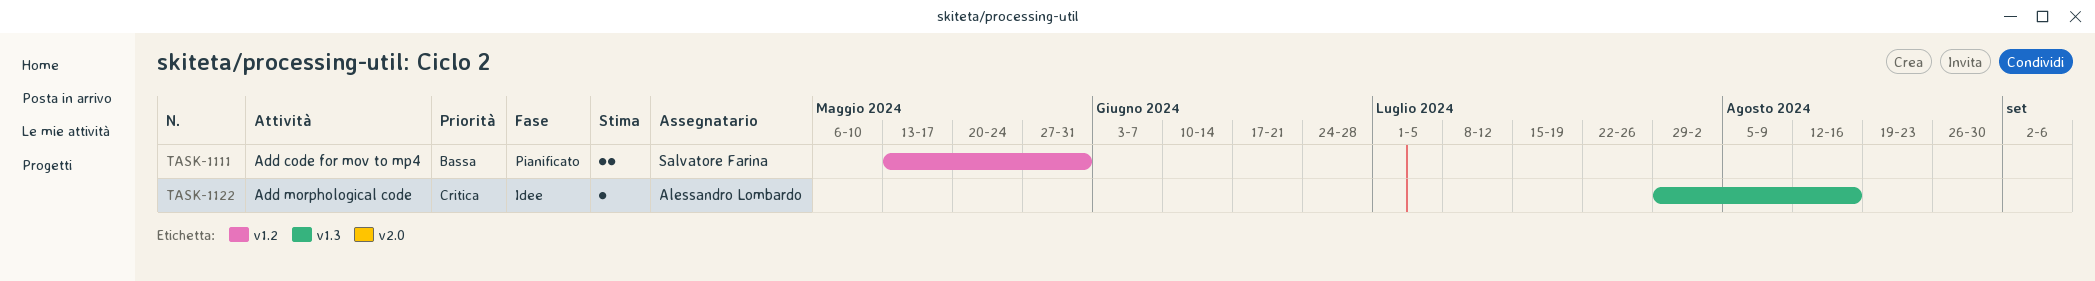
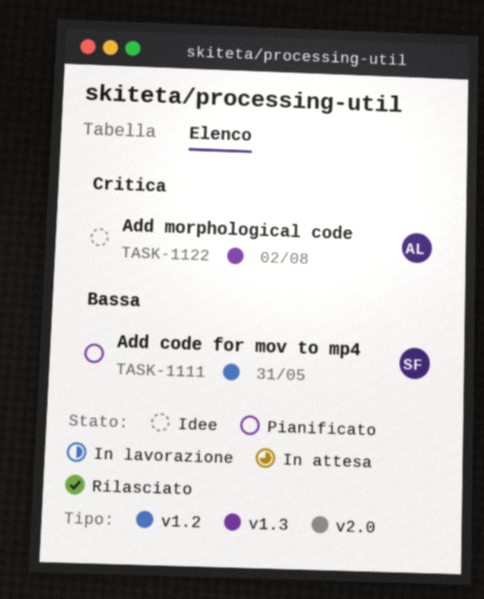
TASK-1122, due: Aug 16 -> Aug 2

